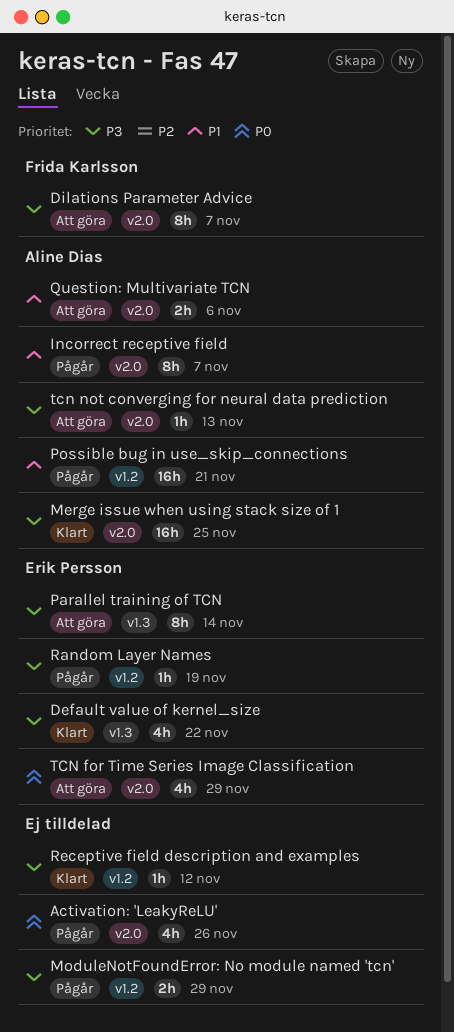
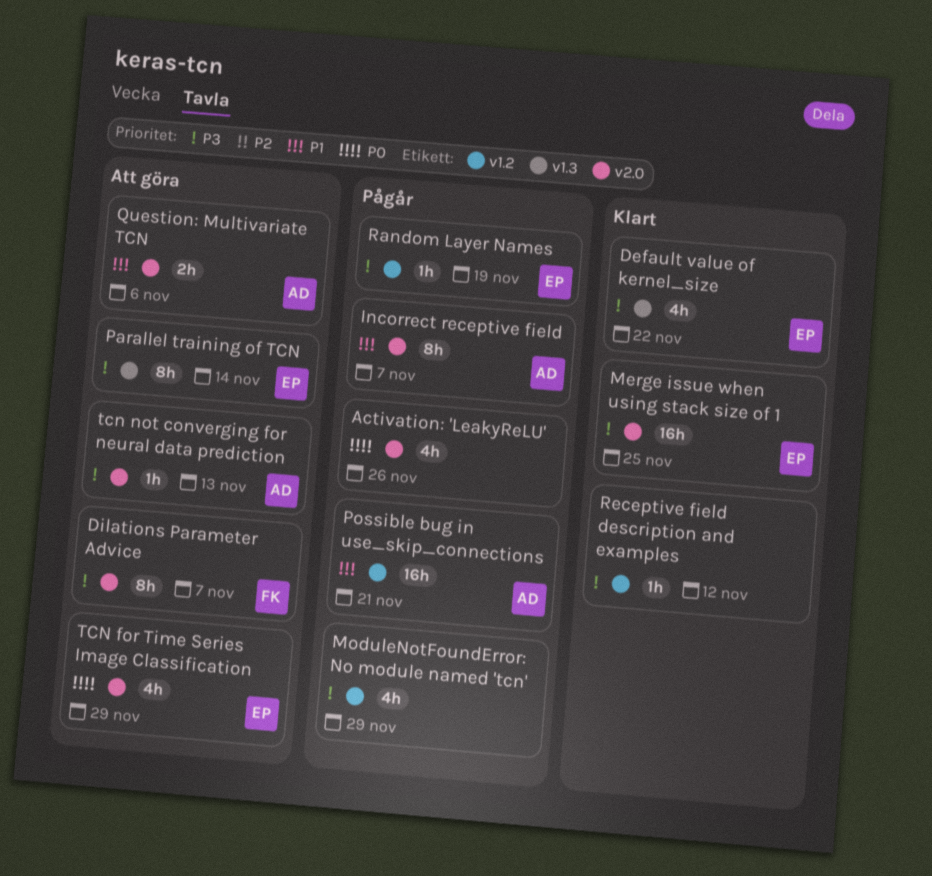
Merge issue when using stack size of 1, owner: Aline Dias -> Erik Persson
ModuleNotFoundError: No module named 'tcn', estimate: 2h -> 4h

